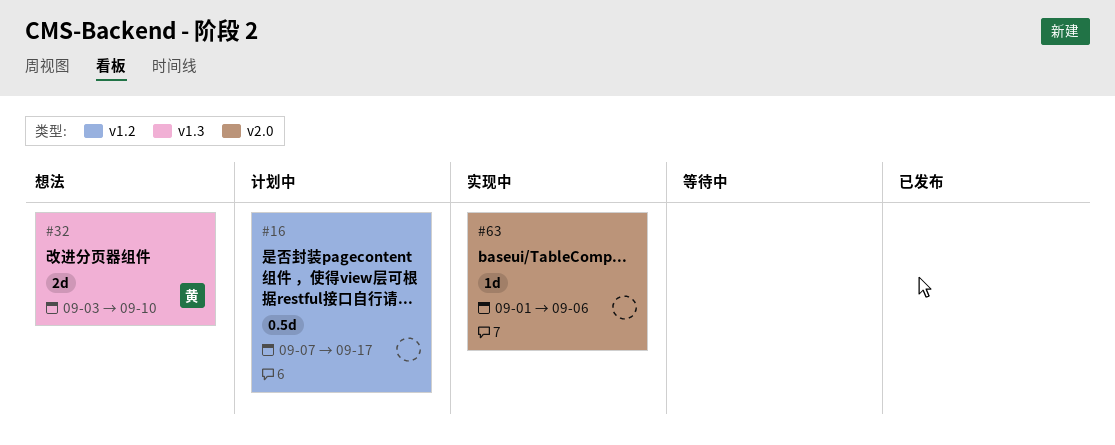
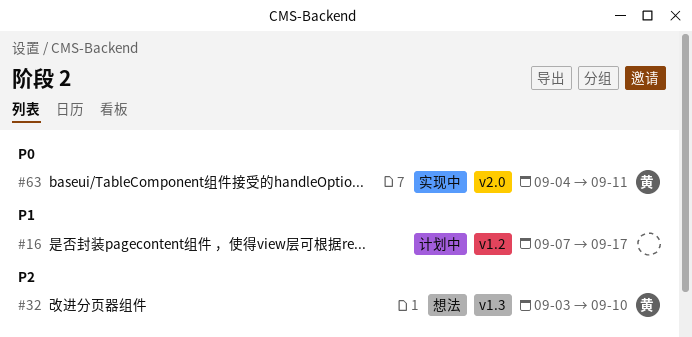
#63, owner: none -> 黄
#63, start: Sep 1 -> Sep 4
#63, due: Sep 6 -> Sep 11

